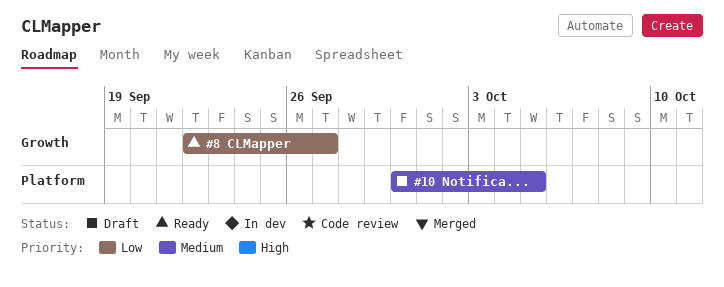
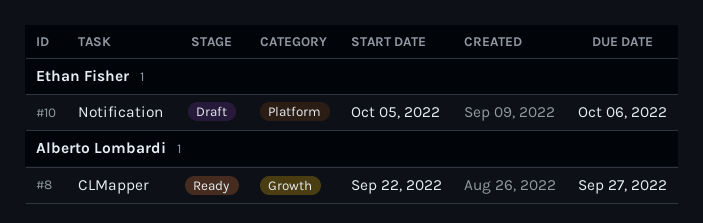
#10, start: Sep 30 -> Oct 5
#10, due: Oct 5 -> Oct 6

